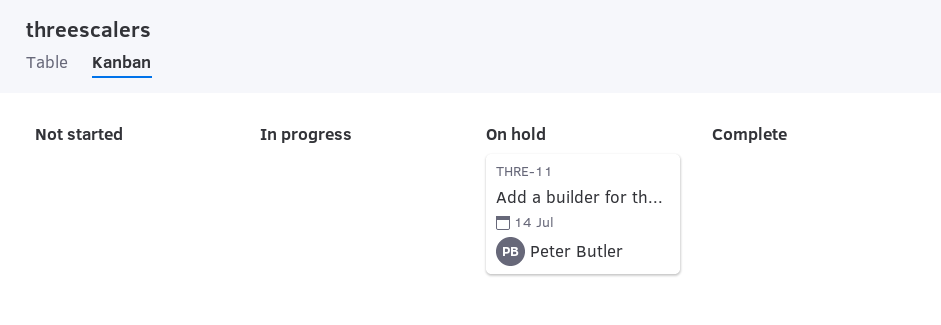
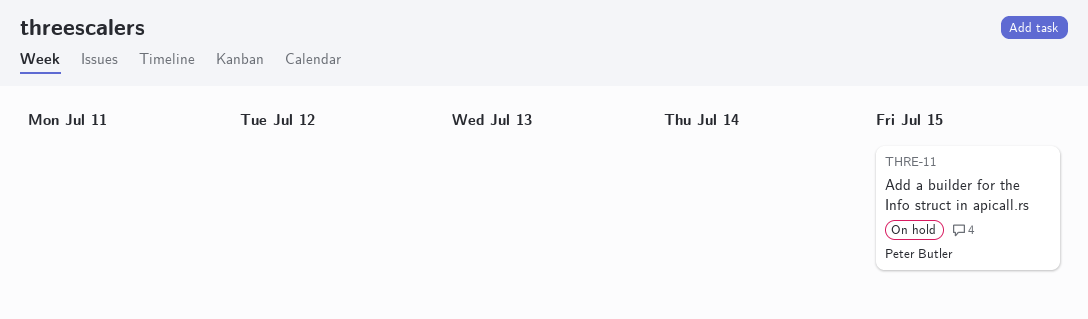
THRE-11, due: Jul 14 -> Jul 15

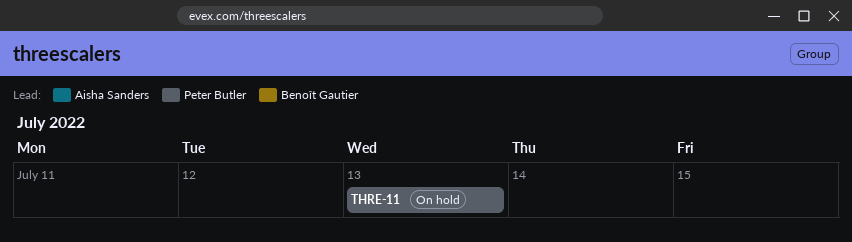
THRE-11, due: Jul 15 -> Jul 13

